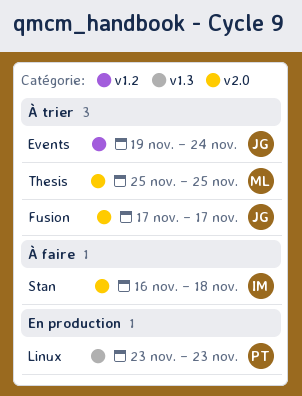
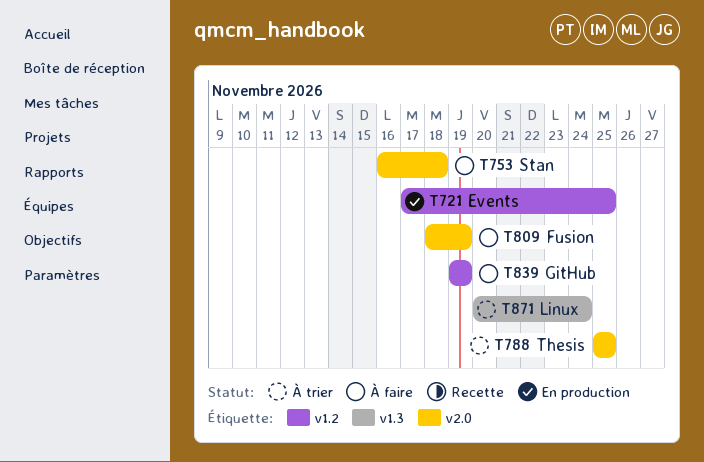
Events, status: À trier -> En production
Events, start: Nov 19 -> Nov 17
Events, due: Nov 24 -> Nov 25
Fusion, status: À trier -> À faire
Fusion, start: Nov 17 -> Nov 18
Fusion, due: Nov 17 -> Nov 19
GitHub: none -> present
Linux, status: En production -> À trier
Linux, start: Nov 23 -> Nov 20
Linux, due: Nov 23 -> Nov 24

